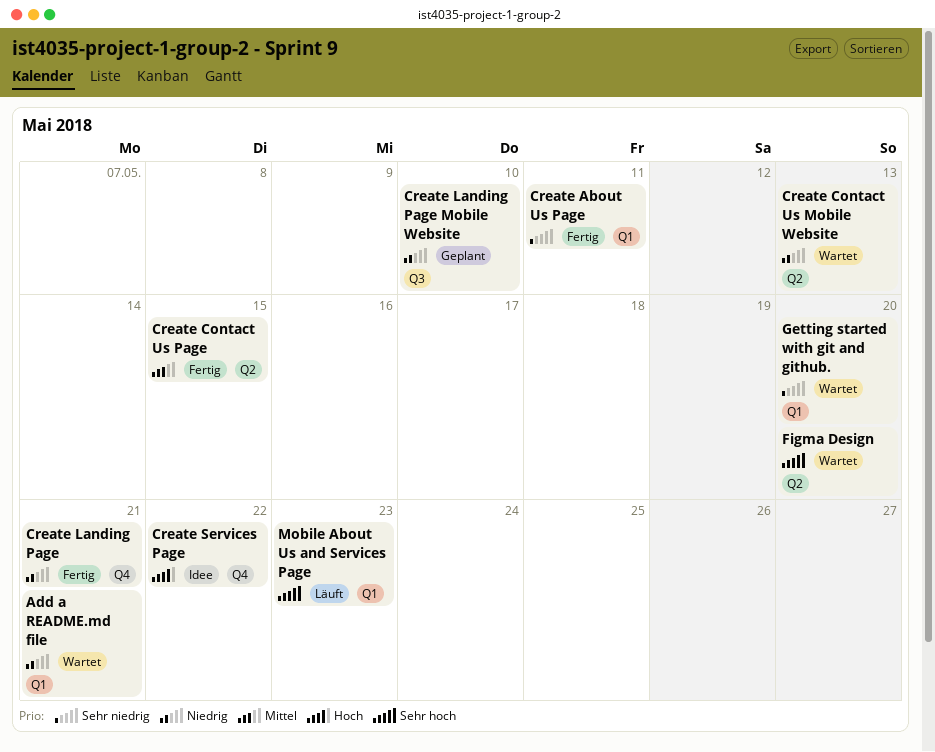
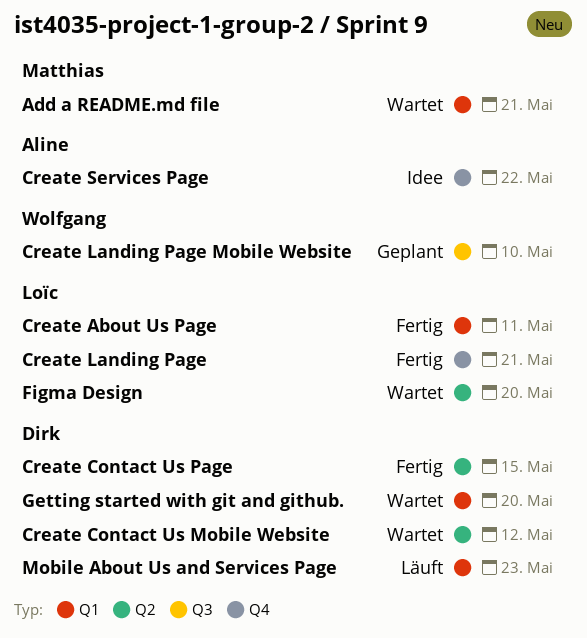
Create Contact Us Mobile Website, due: May 13 -> May 12

